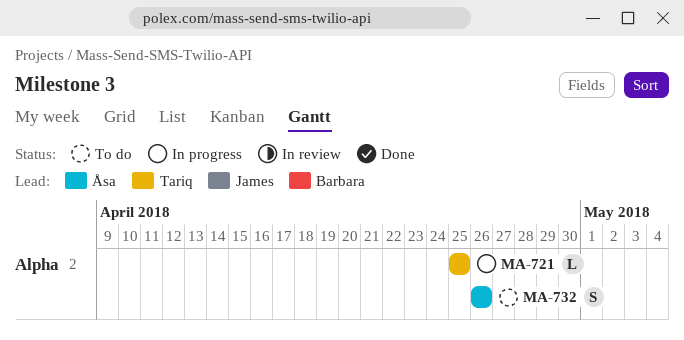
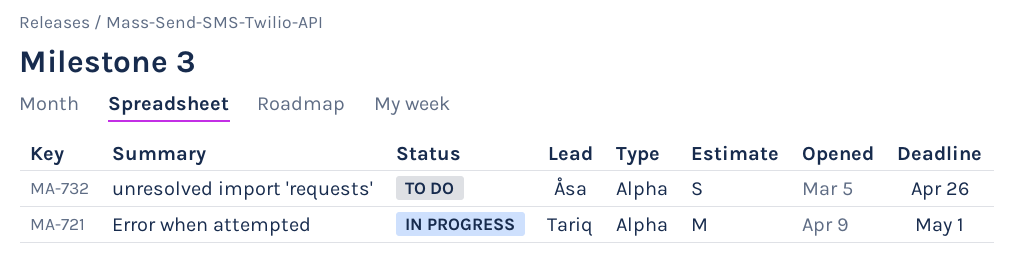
MA-721, estimate: L -> M
MA-721, due: Apr 25 -> May 1

